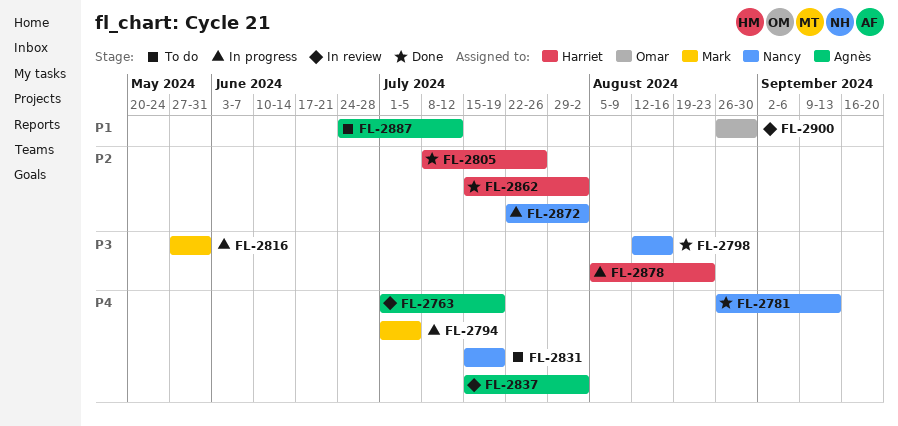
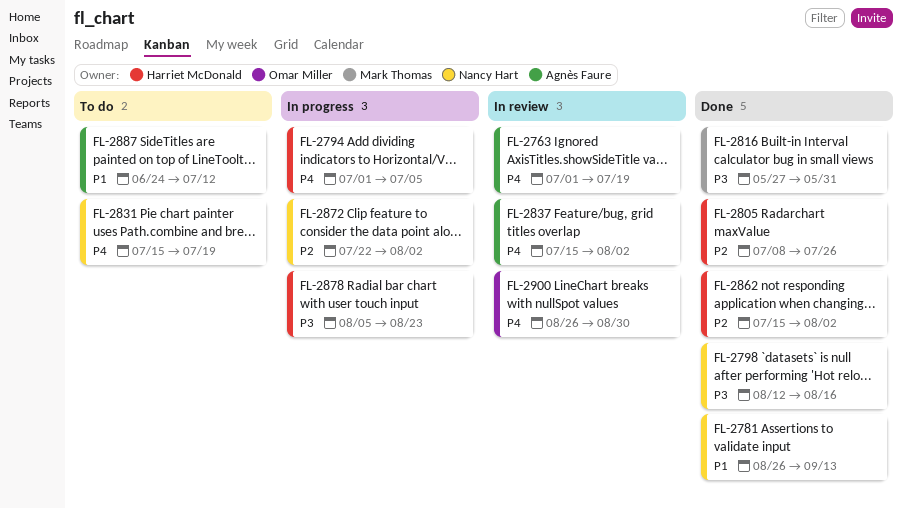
FL-2781, priority: P4 -> P1
FL-2794, owner: Mark Thomas -> Harriet McDonald
FL-2816, status: In progress -> Done
FL-2900, priority: P1 -> P4

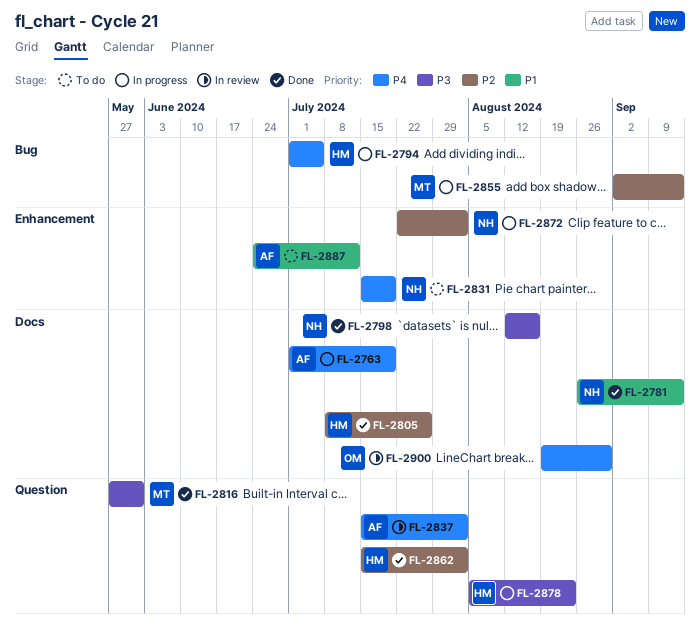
FL-2763, status: In review -> In progress
FL-2855: none -> present
FL-2900, start: Aug 26 -> Aug 19

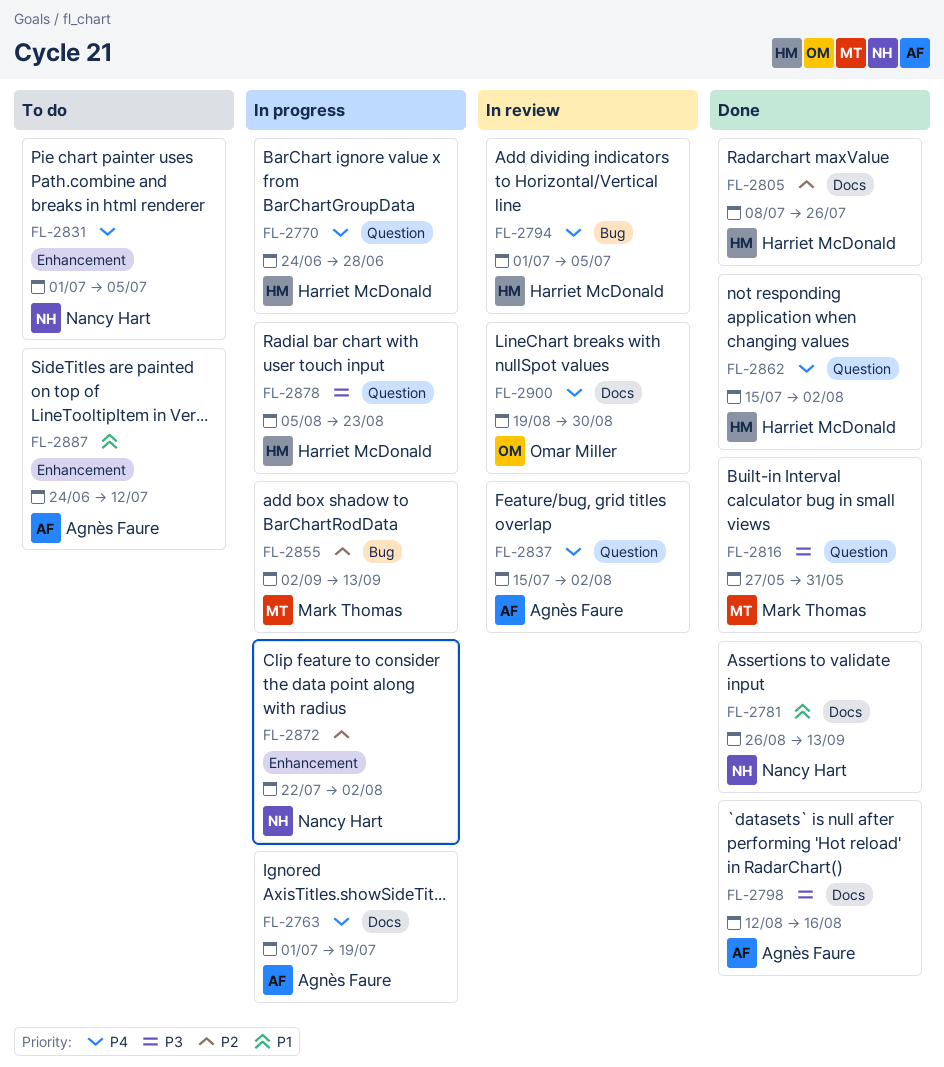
FL-2770: none -> present
FL-2794, status: In progress -> In review
FL-2798, owner: Nancy Hart -> Agnès Faure
FL-2831, start: Jul 15 -> Jul 1
FL-2831, due: Jul 19 -> Jul 5
FL-2862, priority: P2 -> P4

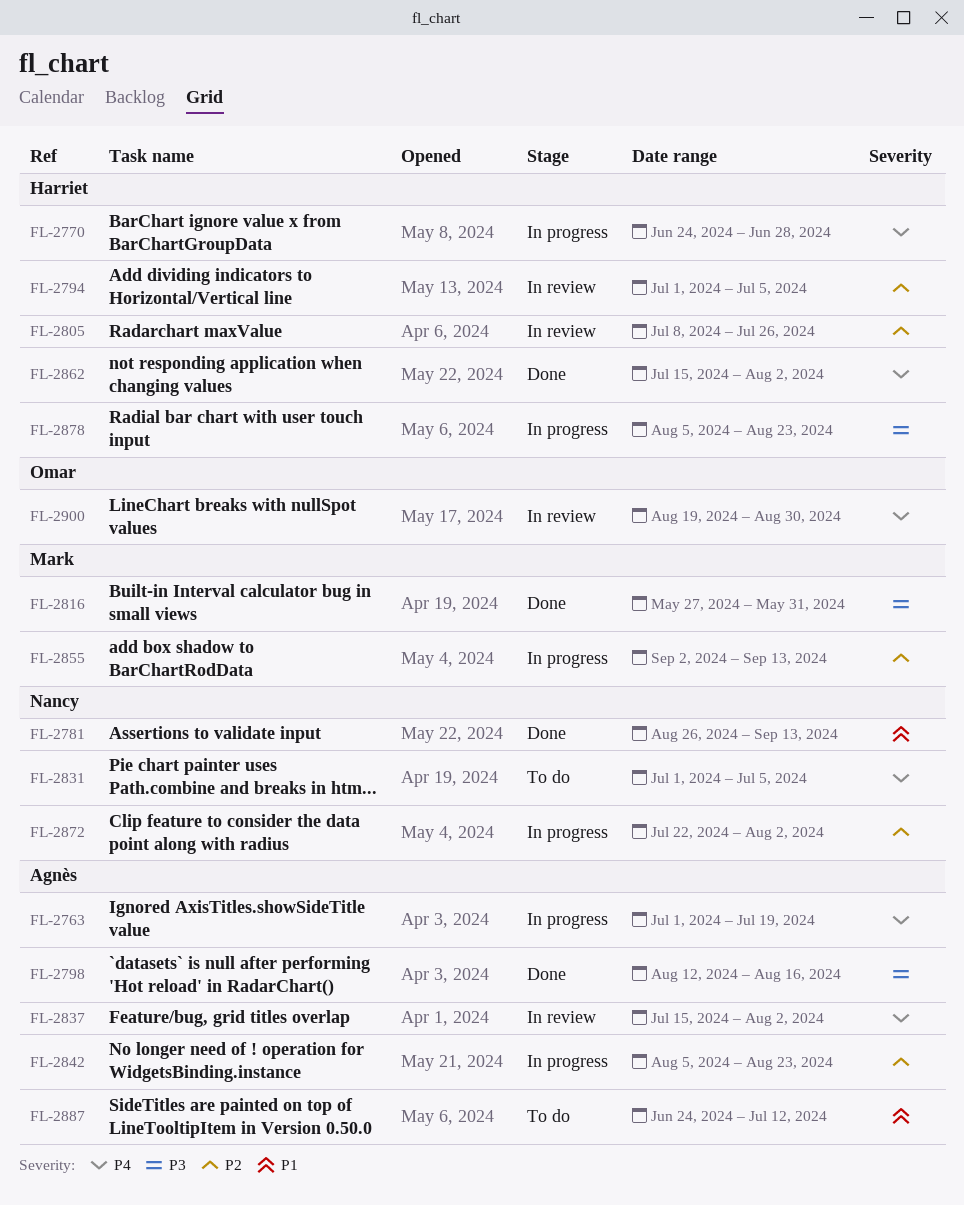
FL-2794, priority: P4 -> P2
FL-2805, status: Done -> In review
FL-2842: none -> present

